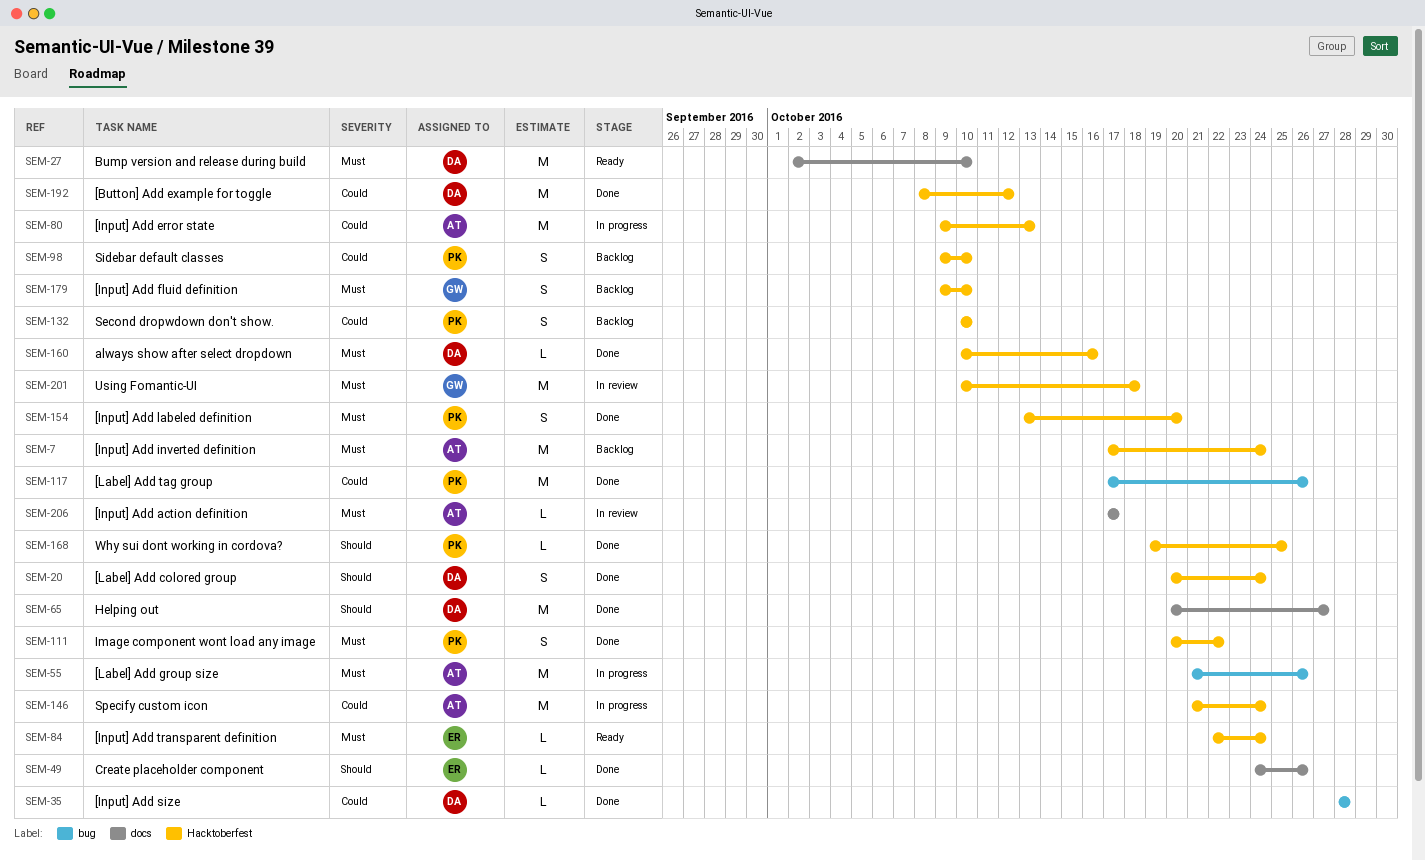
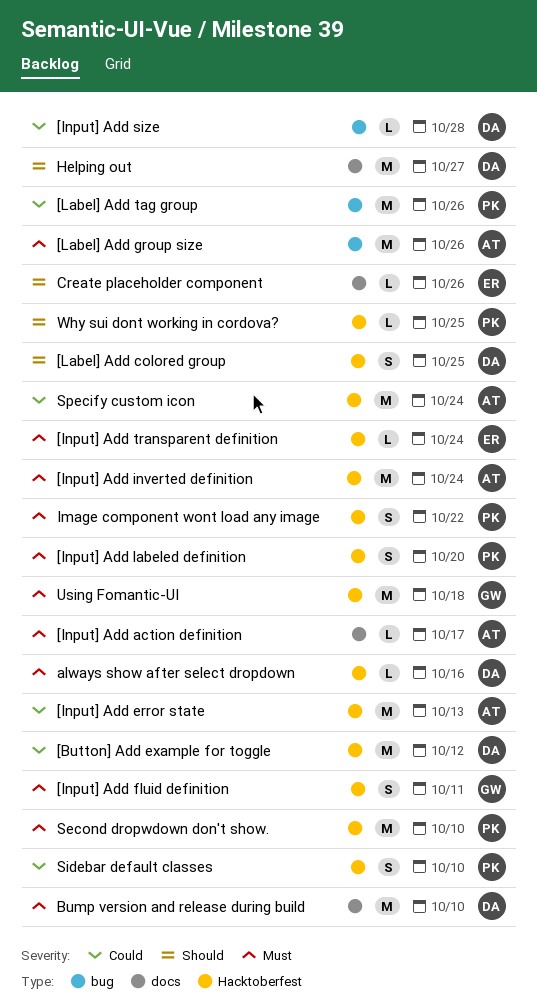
[Input] Add fluid definition, due: Oct 10 -> Oct 11
[Label] Add colored group, due: Oct 24 -> Oct 25
Second dropwdown don't show., priority: Could -> Must
Second dropwdown don't show., estimate: S -> M

